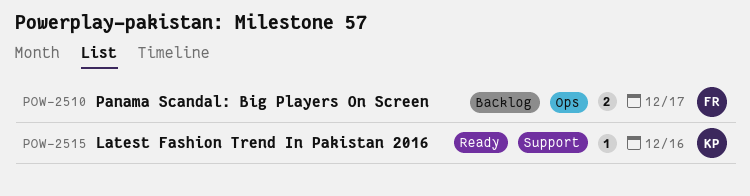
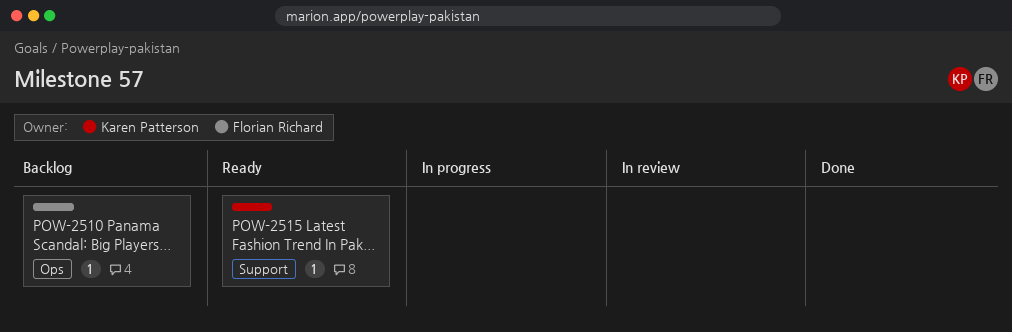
POW-2510, estimate: 2 -> 1

